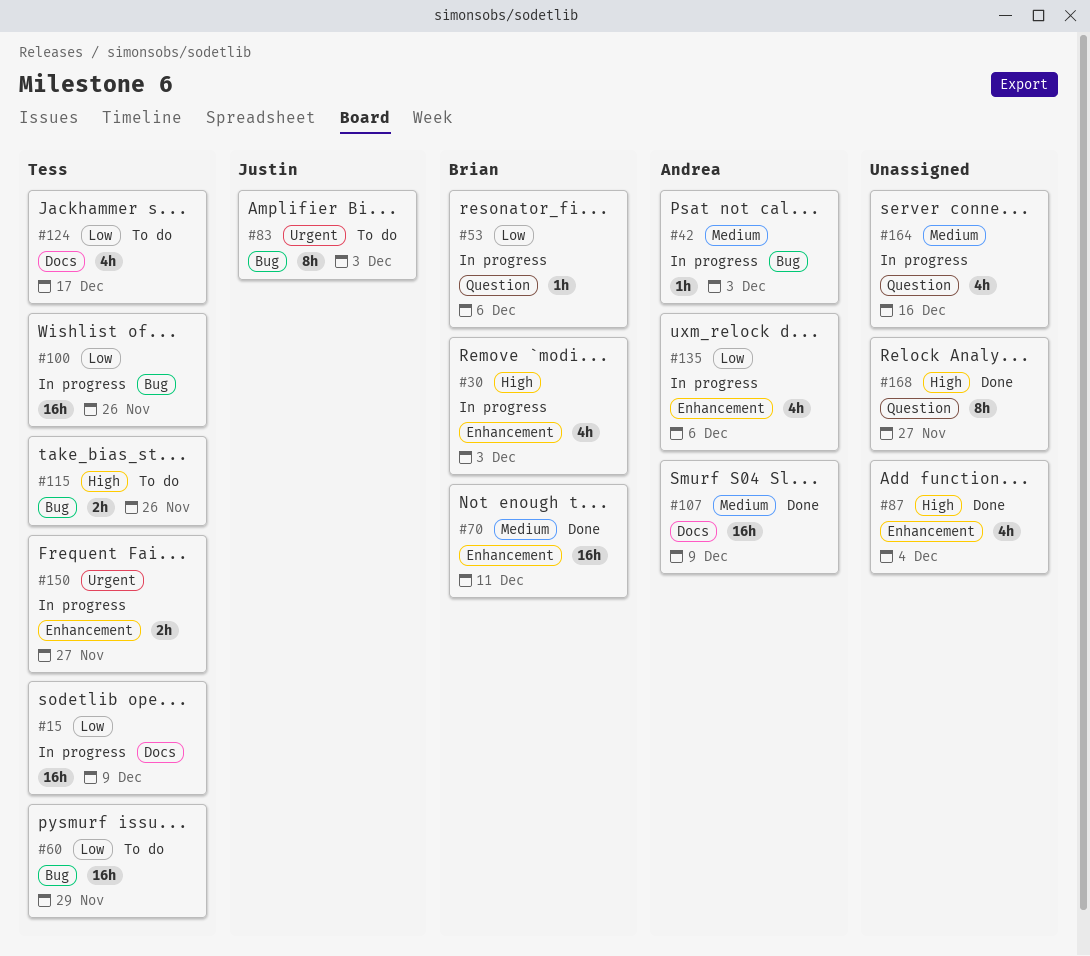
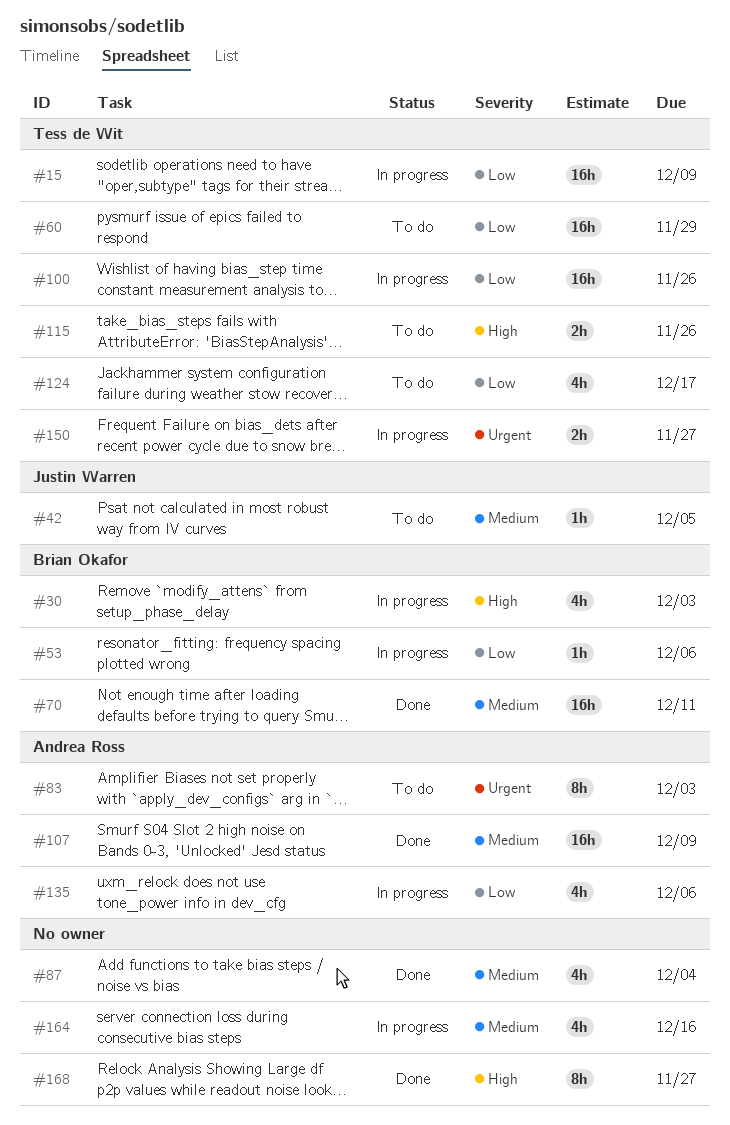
#42, status: In progress -> To do
#42, owner: Andrea Ross -> Justin Warren
#42, due: Dec 3 -> Dec 5
#83, owner: Justin Warren -> Andrea Ross
#87, priority: High -> Medium

